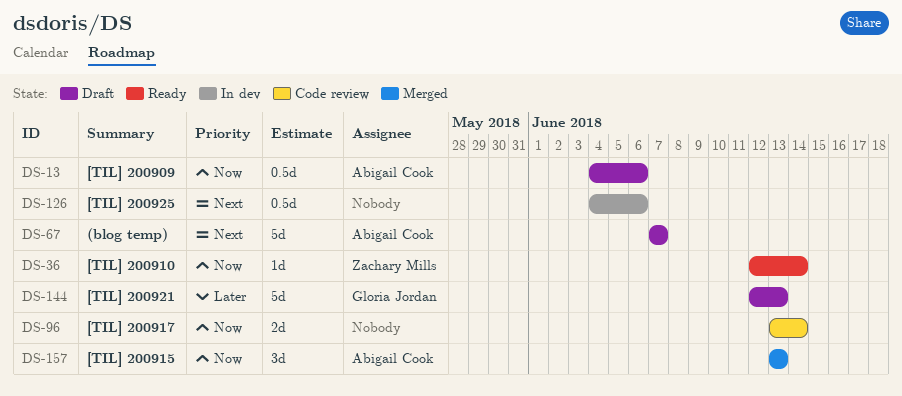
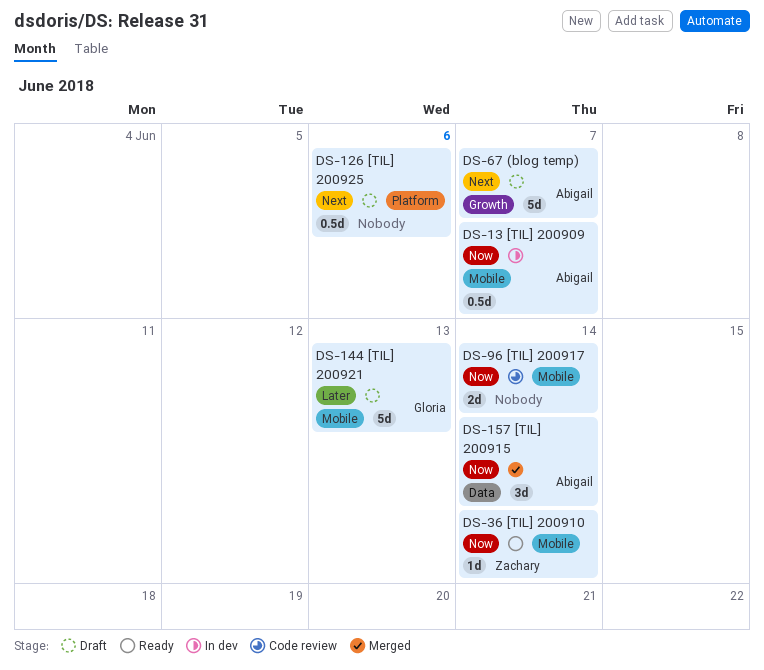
DS-13, status: Draft -> In dev
DS-13, due: Jun 6 -> Jun 7
DS-126, status: In dev -> Draft
DS-157, due: Jun 13 -> Jun 14

